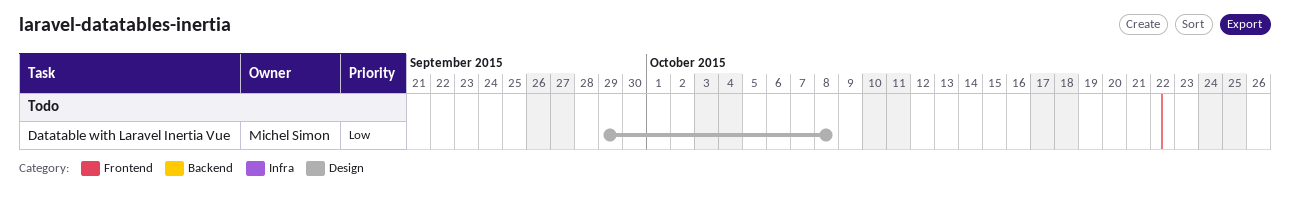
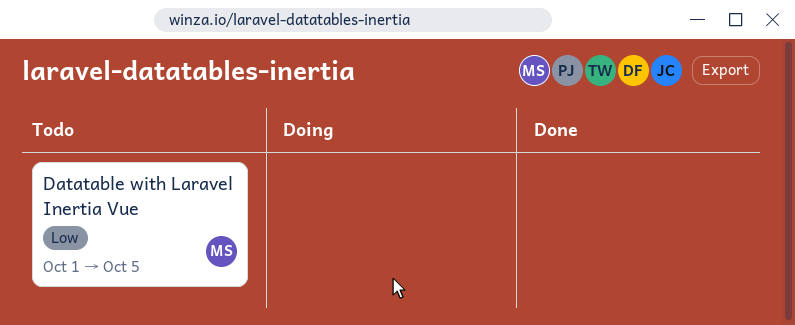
Datatable with Laravel Inertia Vue, start: Sep 29 -> Oct 1
Datatable with Laravel Inertia Vue, due: Oct 8 -> Oct 5

